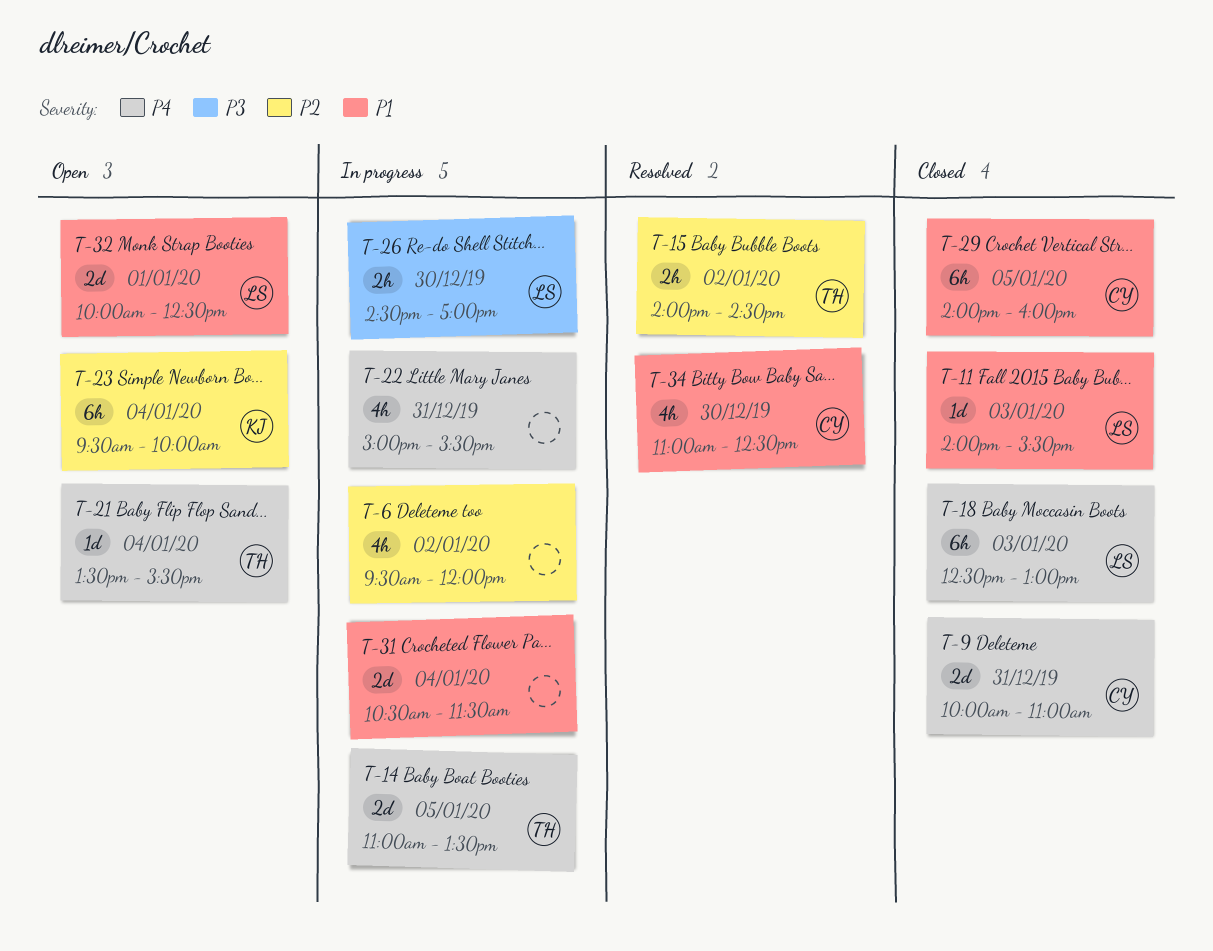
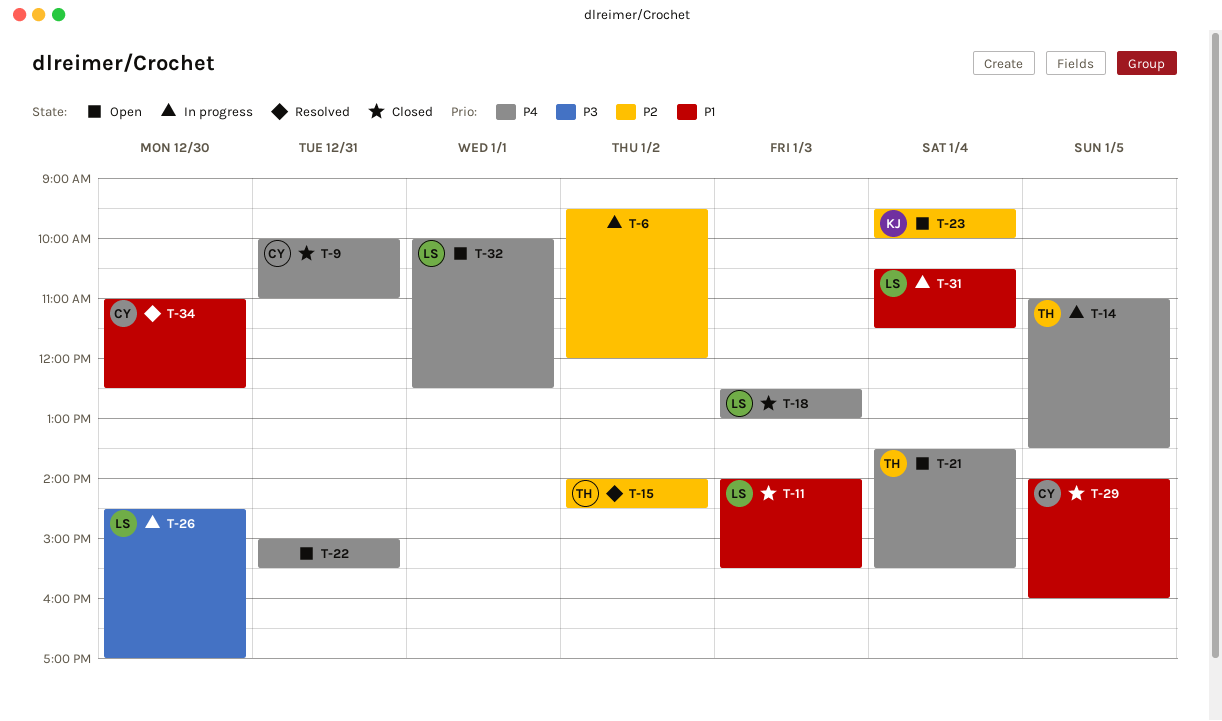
T-22, status: In progress -> Open
T-31, owner: none -> LS
T-32, priority: P1 -> P4

